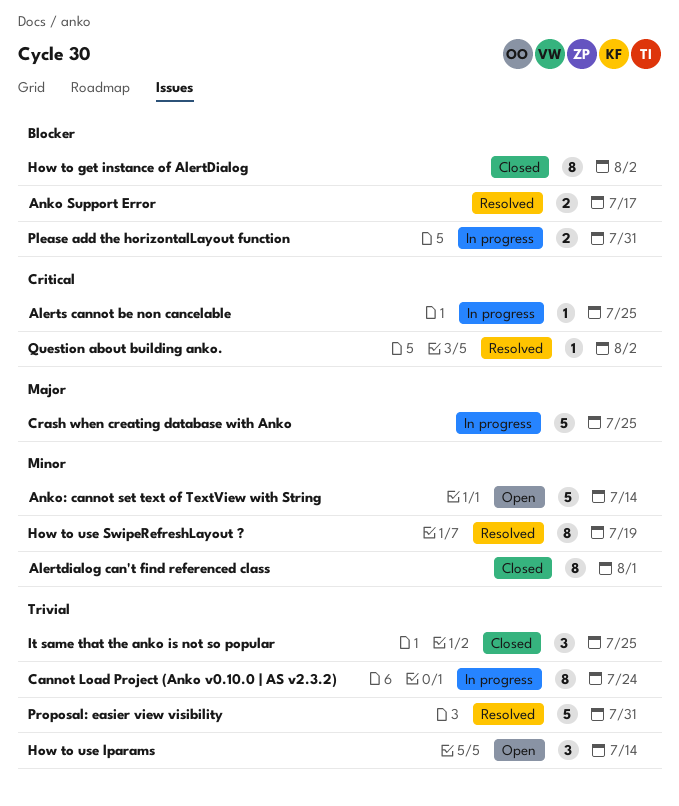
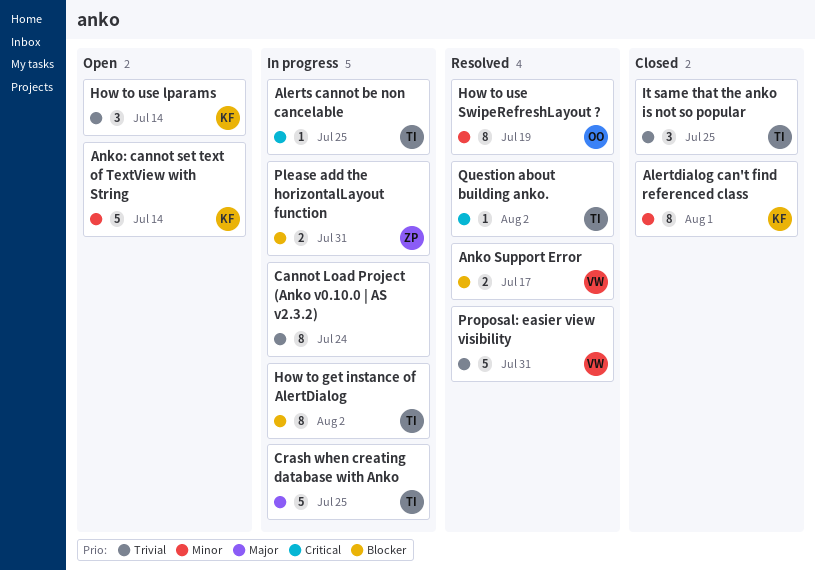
How to get instance of AlertDialog, status: Closed -> In progress

